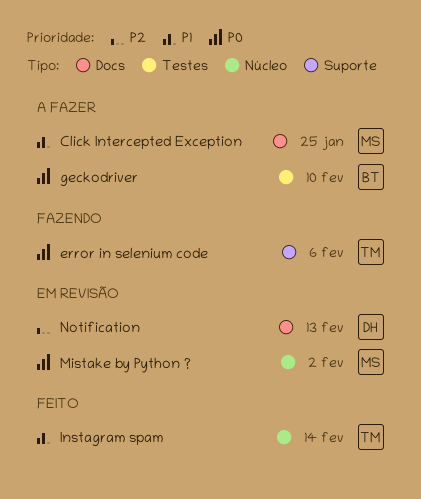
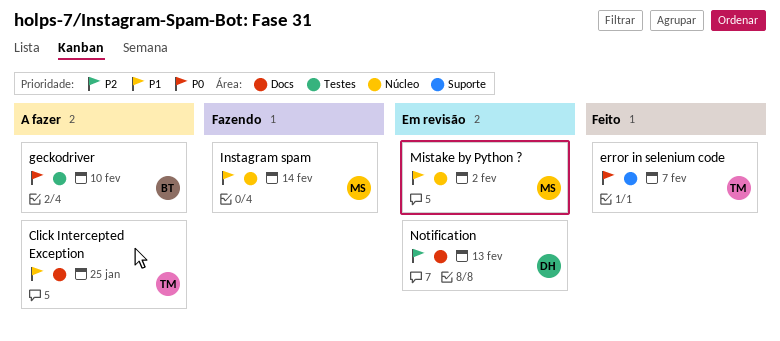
Click Intercepted Exception, owner: MS -> TM
error in selenium code, status: Fazendo -> Feito
error in selenium code, due: Feb 6 -> Feb 7
Instagram spam, status: Feito -> Fazendo
Instagram spam, owner: TM -> MS
Mistake by Python ?, priority: P0 -> P1

